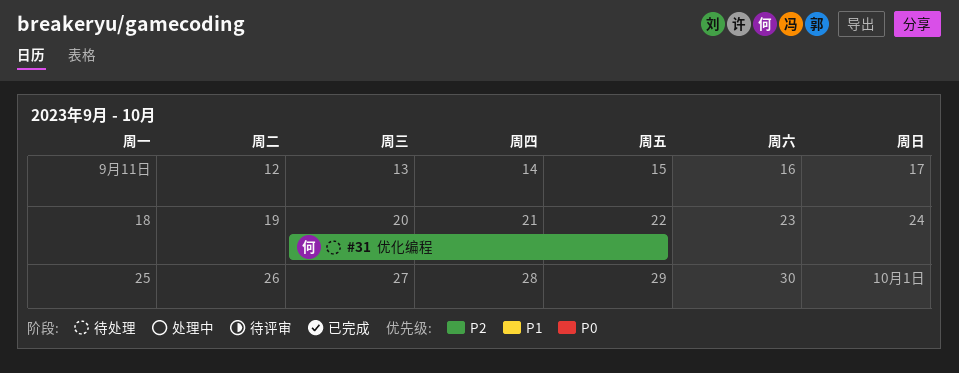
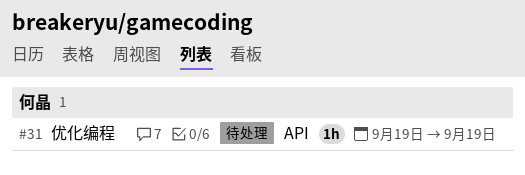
#31, start: Sep 20 -> Sep 19
#31, due: Sep 22 -> Sep 19

